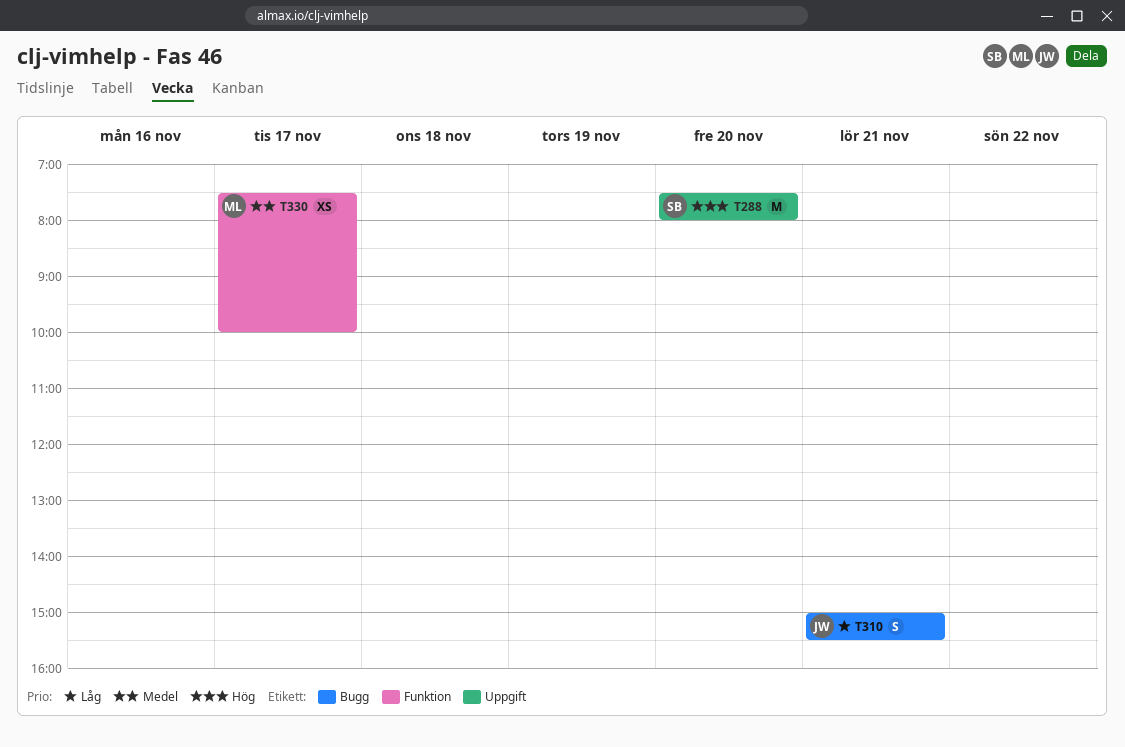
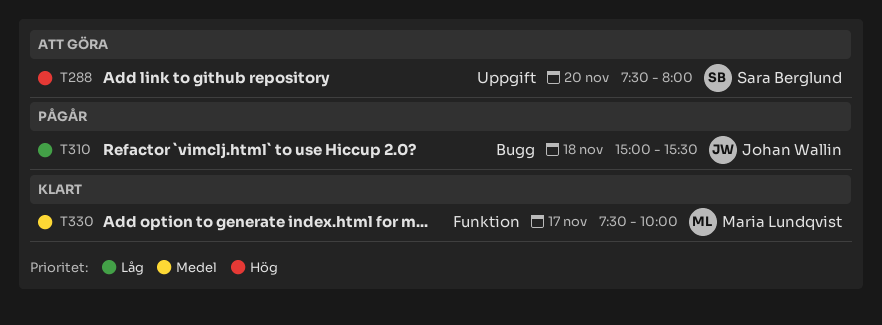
T310, day: Nov 21 -> Nov 18

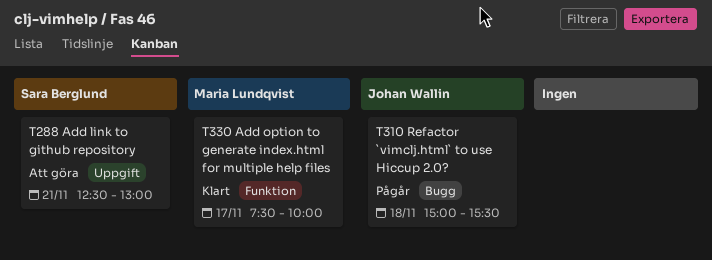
T288, day: Nov 20 -> Nov 21
T288, begins: 07:30 -> 12:30
T288, ends: 08:00 -> 13:00

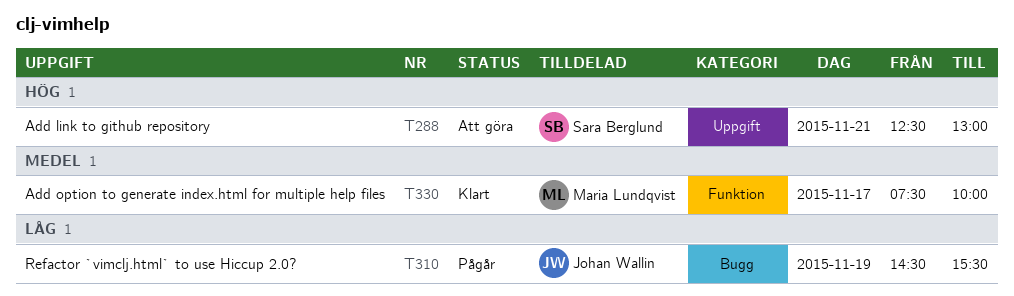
T310, day: Nov 18 -> Nov 19
T310, begins: 15:00 -> 14:30

